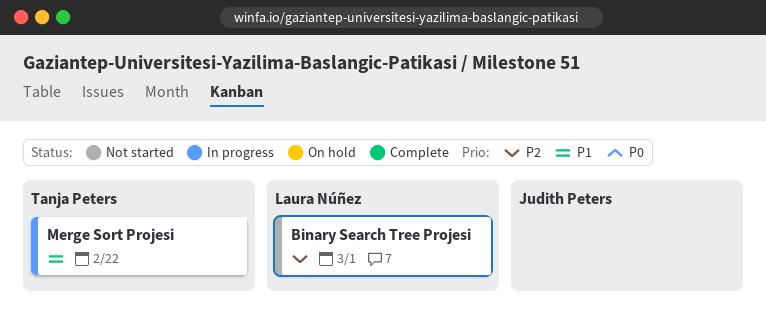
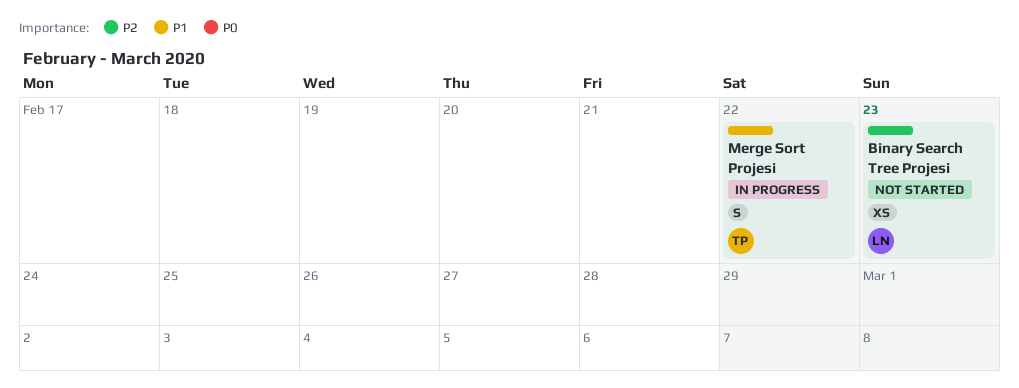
Binary Search Tree Projesi, due: Mar 1 -> Feb 23

